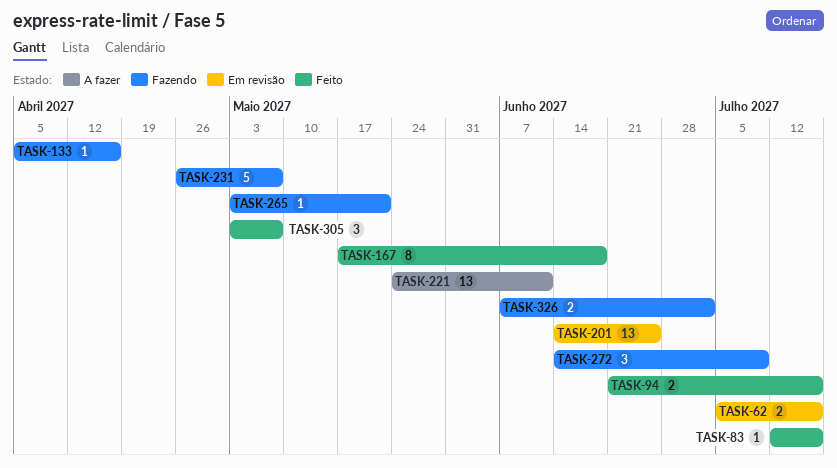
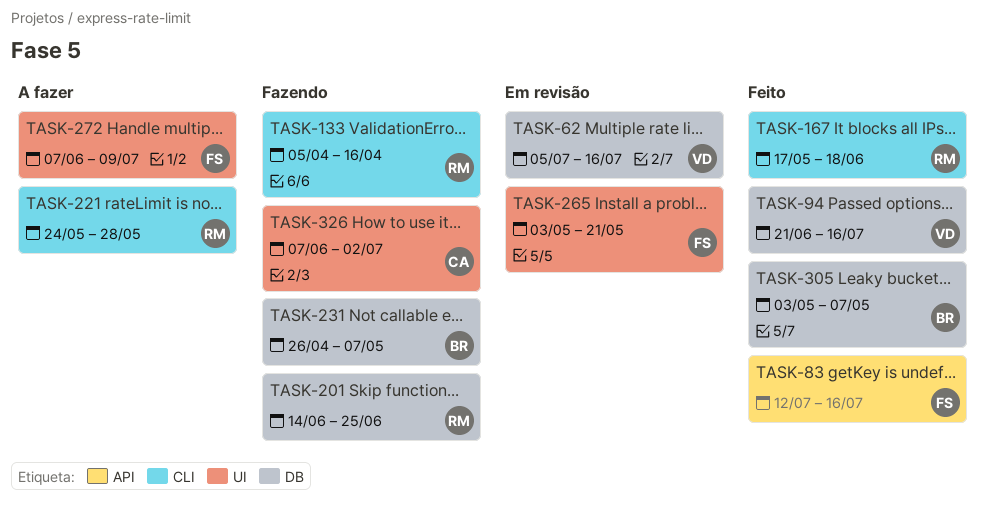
TASK-201, status: Em revisão -> Fazendo
TASK-221, due: Jun 11 -> May 28
TASK-265, status: Fazendo -> Em revisão
TASK-272, status: Fazendo -> A fazer
TASK-272, start: Jun 14 -> Jun 7

